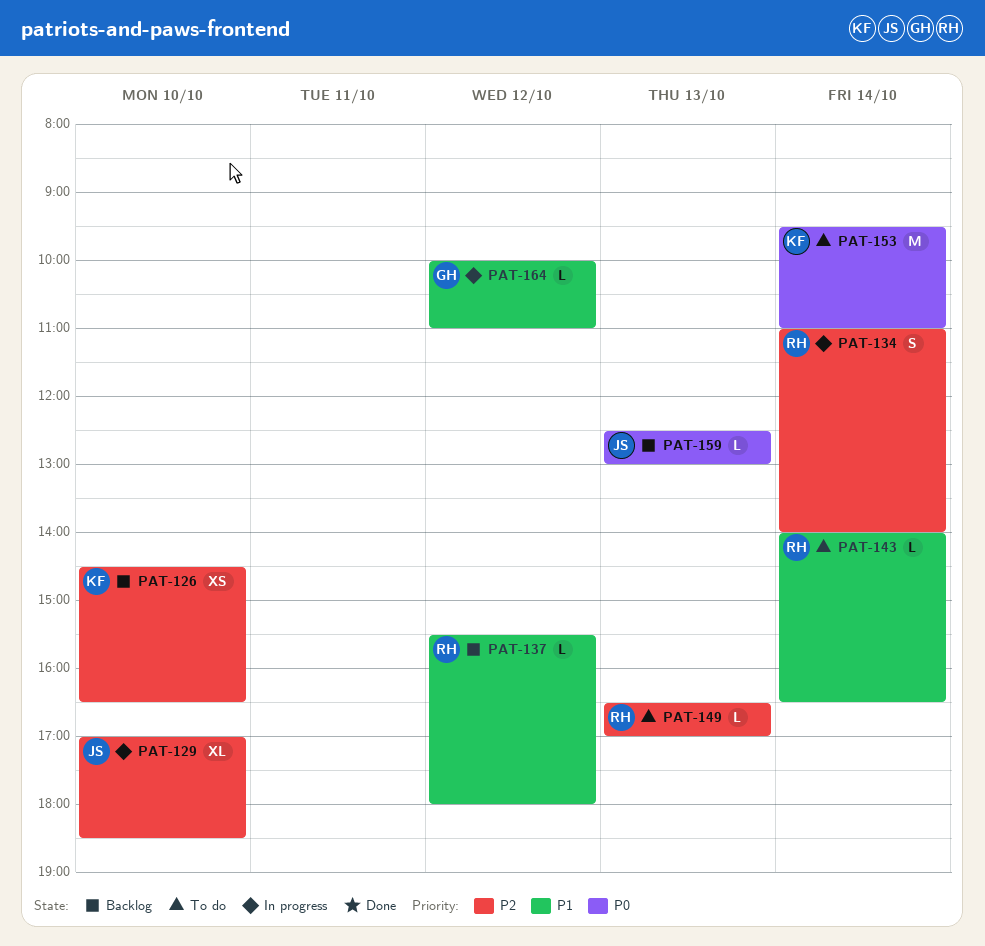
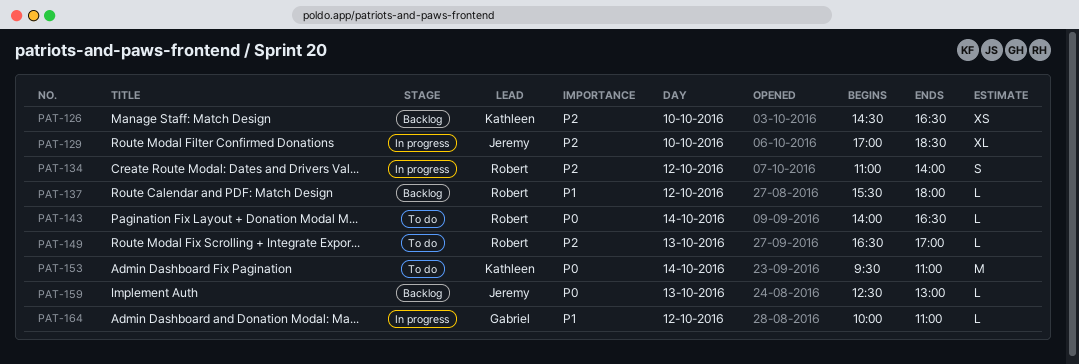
PAT-134, day: Oct 14 -> Oct 12
PAT-143, priority: P1 -> P0

